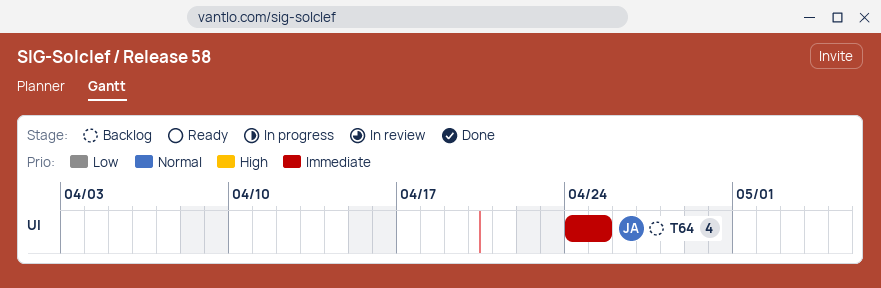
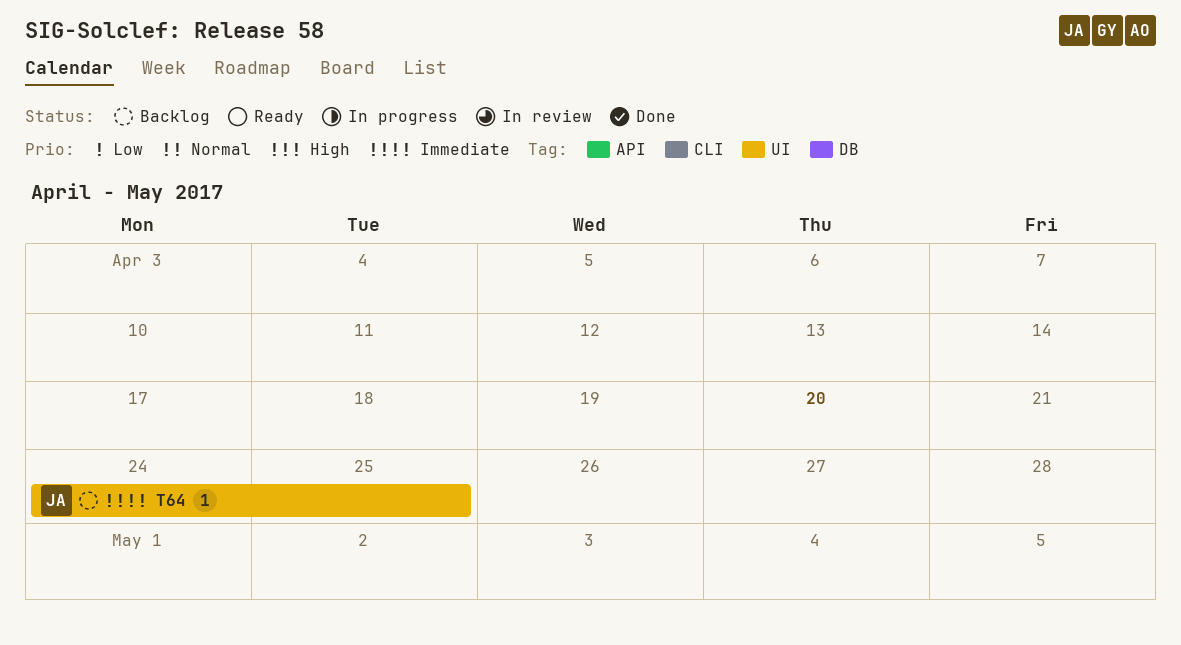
T64, estimate: 4 -> 1

